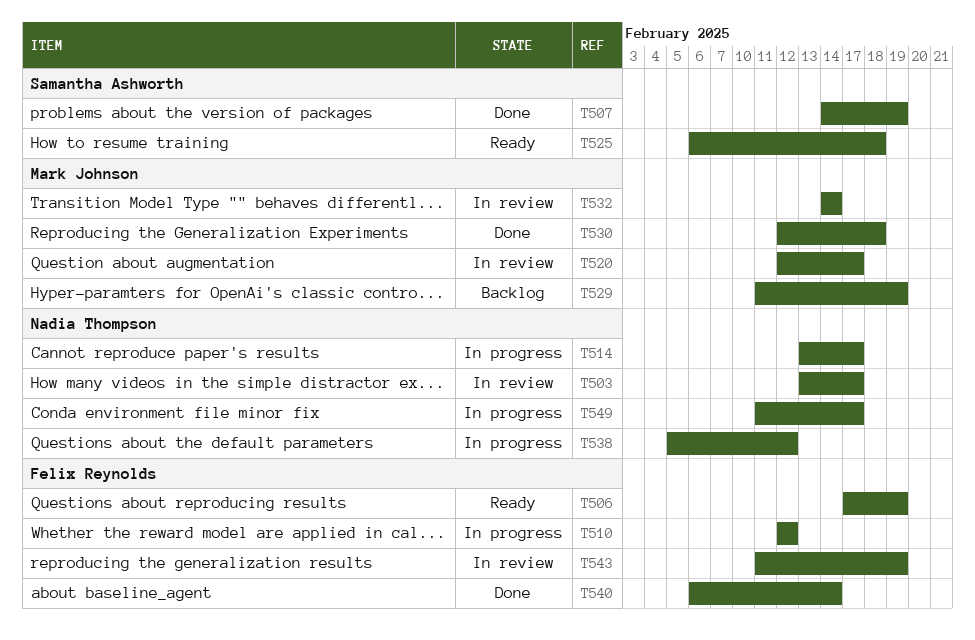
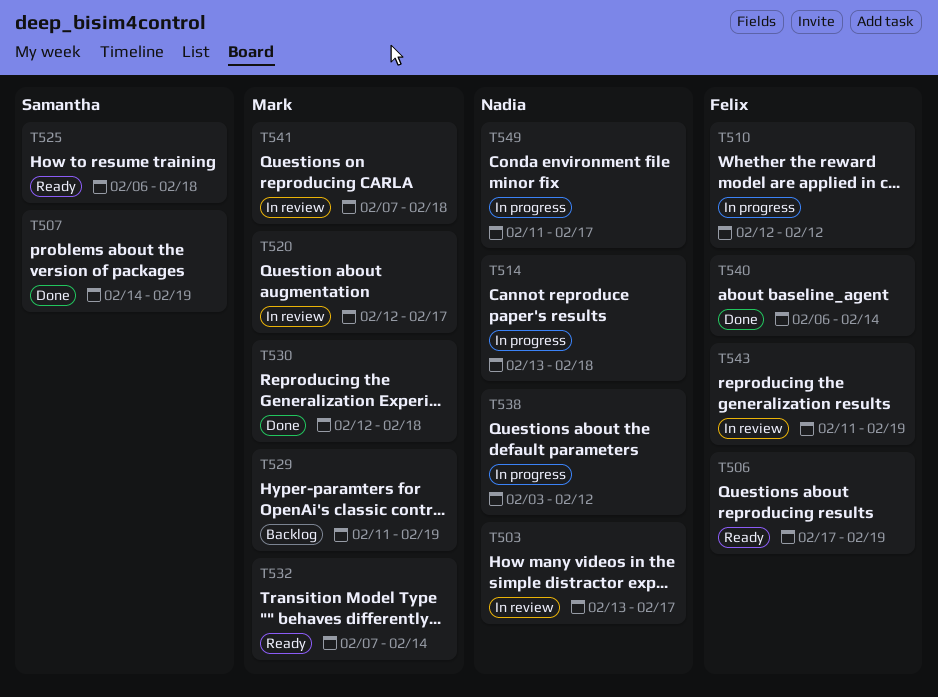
T514, due: Feb 17 -> Feb 18
T532, status: In review -> Ready
T532, start: Feb 14 -> Feb 7
T538, start: Feb 5 -> Feb 3
T541: none -> present

